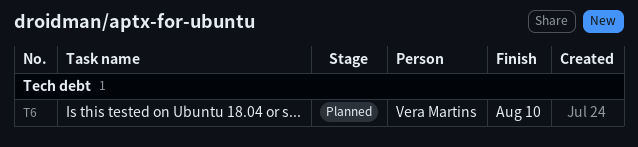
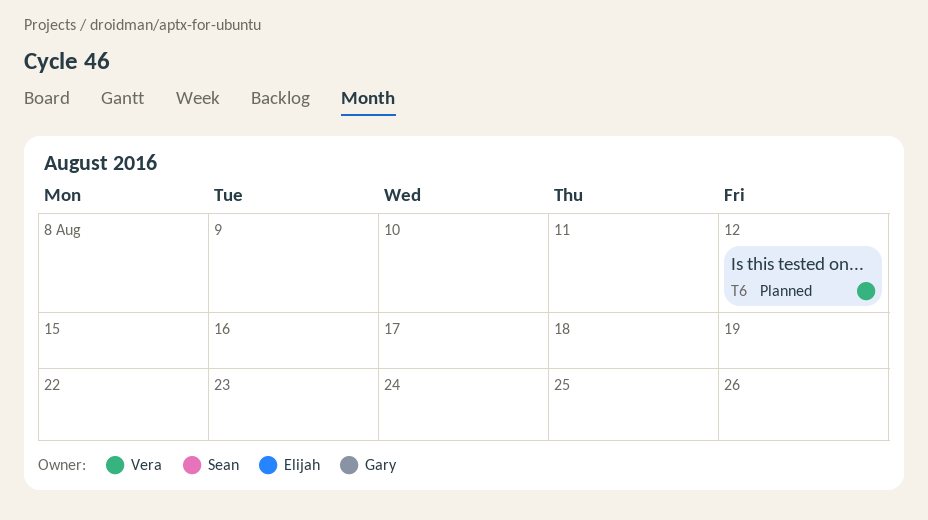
T6, due: Aug 10 -> Aug 12

